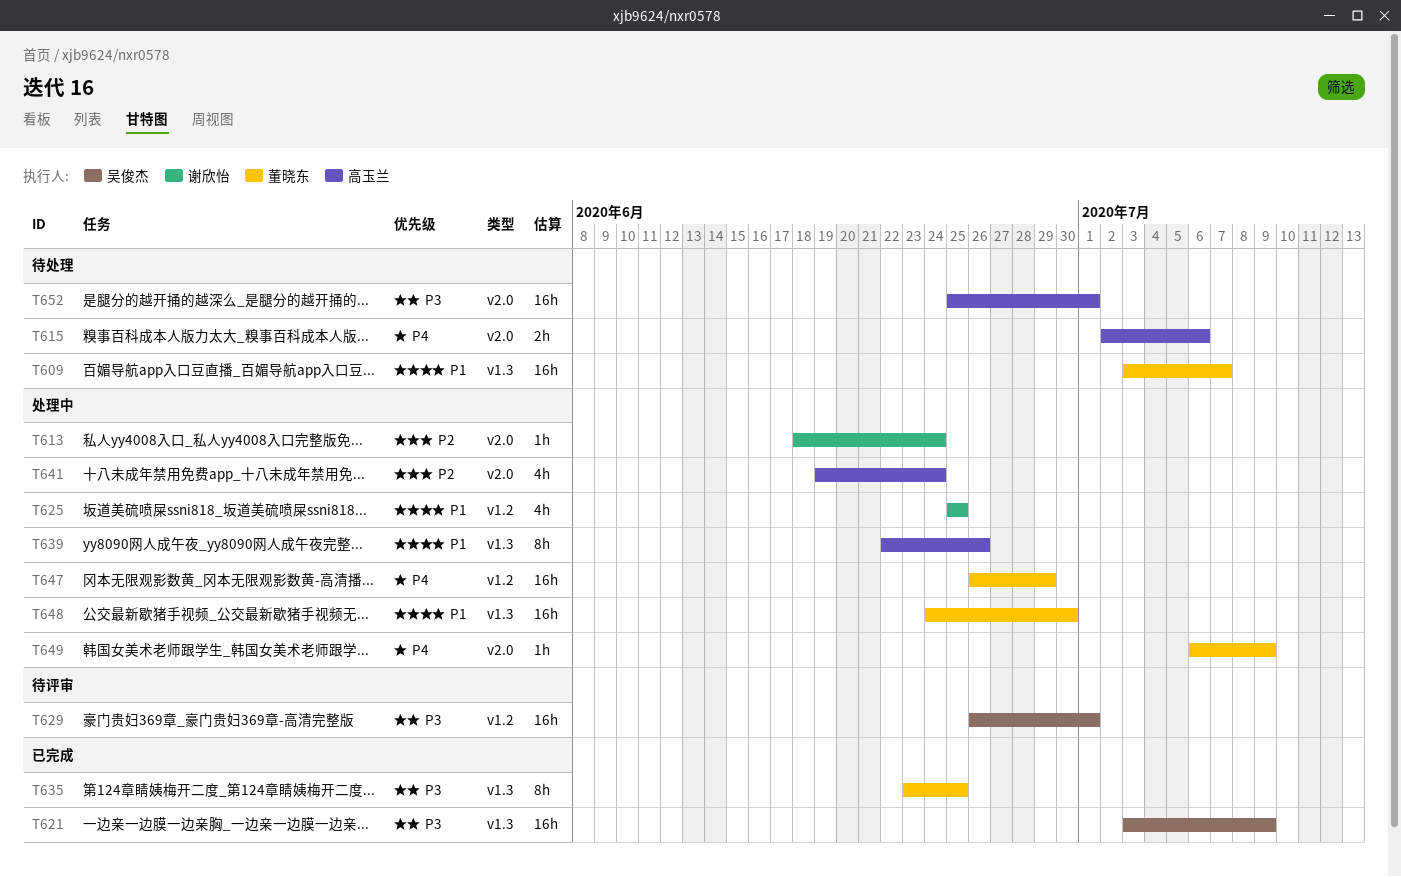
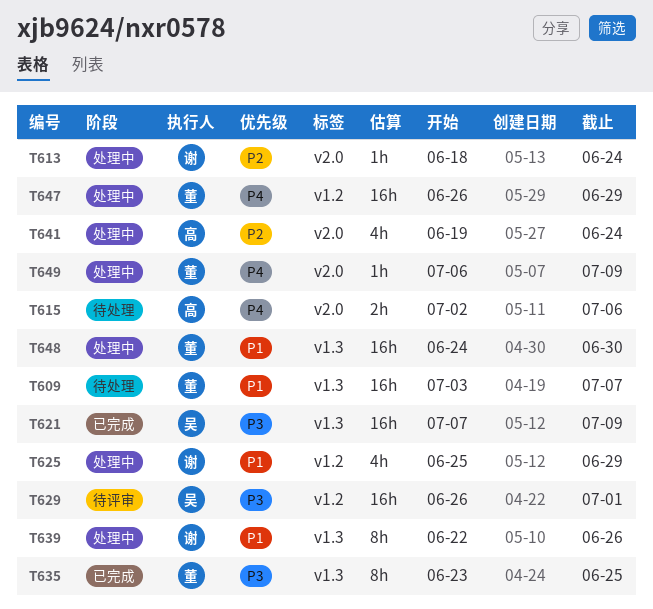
T621, start: Jul 3 -> Jul 7
T625, due: Jun 25 -> Jun 29
T639, owner: 高玉兰 -> 谢欣怡
T652: present -> none

